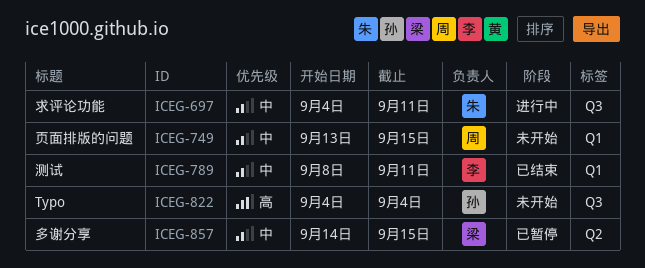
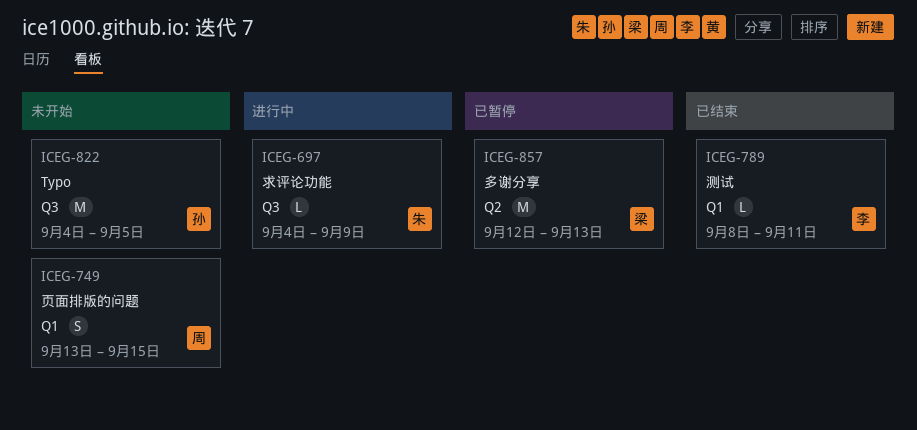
ICEG-697, due: Sep 11 -> Sep 9
ICEG-822, due: Sep 4 -> Sep 5
ICEG-857, start: Sep 14 -> Sep 12
ICEG-857, due: Sep 15 -> Sep 13

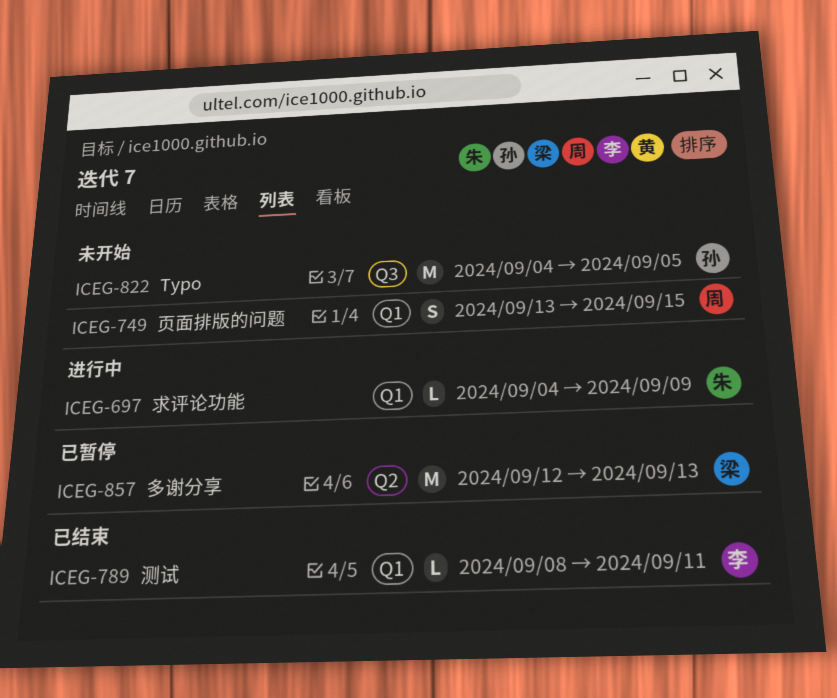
ICEG-697, label: Q3 -> Q1

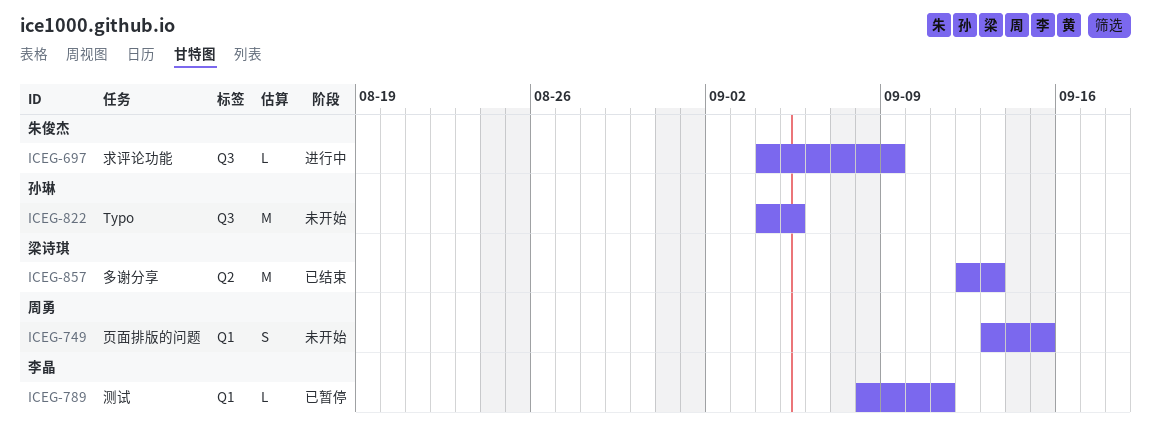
ICEG-697, label: Q1 -> Q3
ICEG-789, status: 已结束 -> 已暂停
ICEG-857, status: 已暂停 -> 已结束

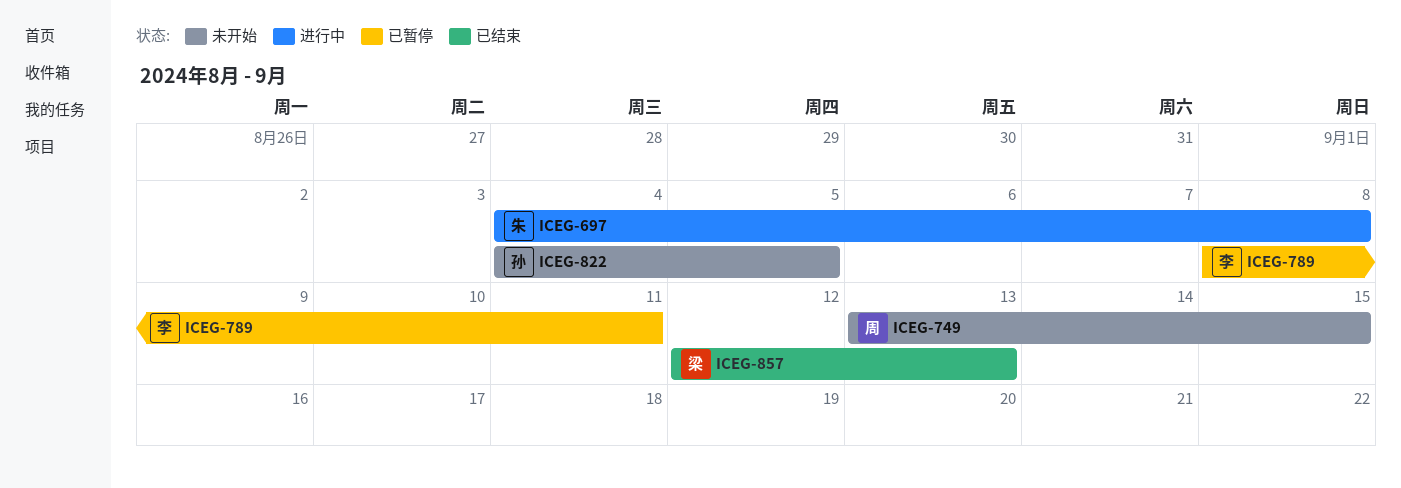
ICEG-697, due: Sep 9 -> Sep 8

